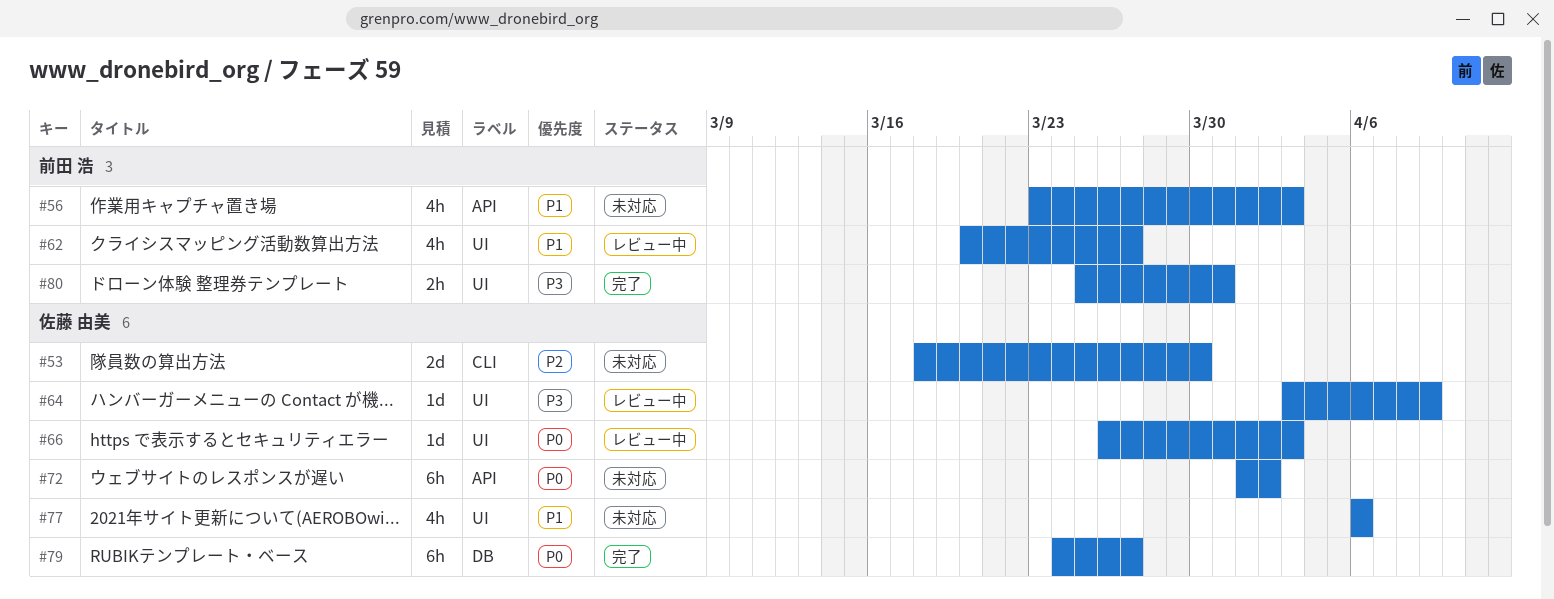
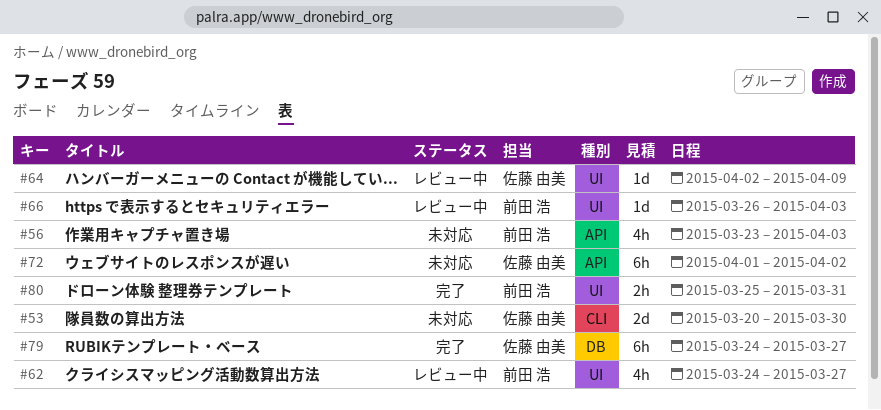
#53, start: Mar 18 -> Mar 20
#62, start: Mar 20 -> Mar 24
#64, start: Apr 3 -> Apr 2
#66, owner: 佐藤 由美 -> 前田 浩
#77: present -> none

